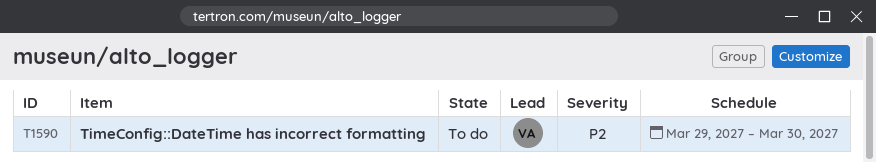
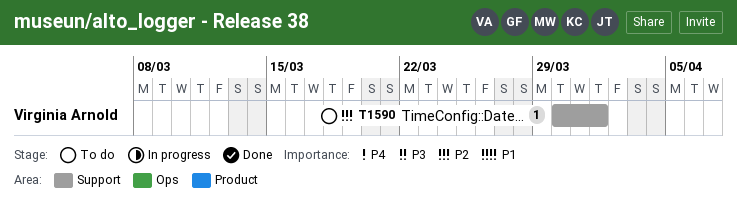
T1590, start: Mar 29 -> Mar 30
T1590, due: Mar 30 -> Apr 1

